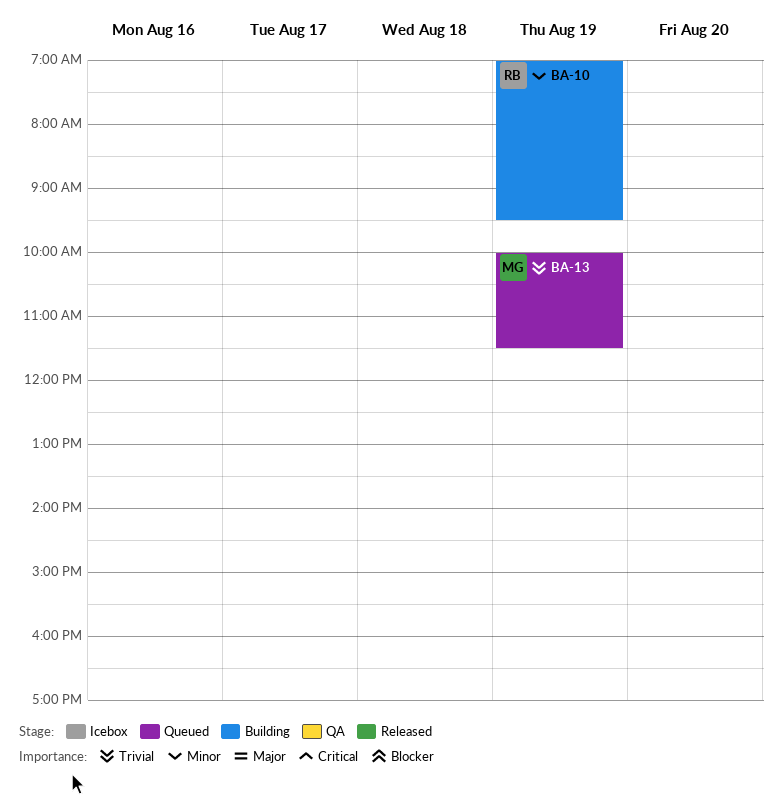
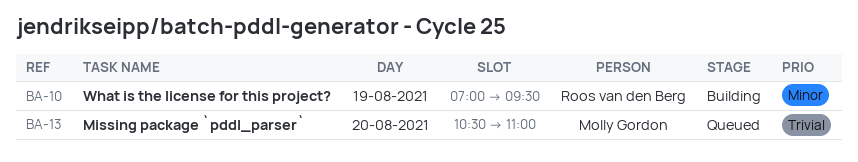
BA-13, day: Aug 19 -> Aug 20
BA-13, begins: 10:00 -> 10:30
BA-13, ends: 11:30 -> 11:00

